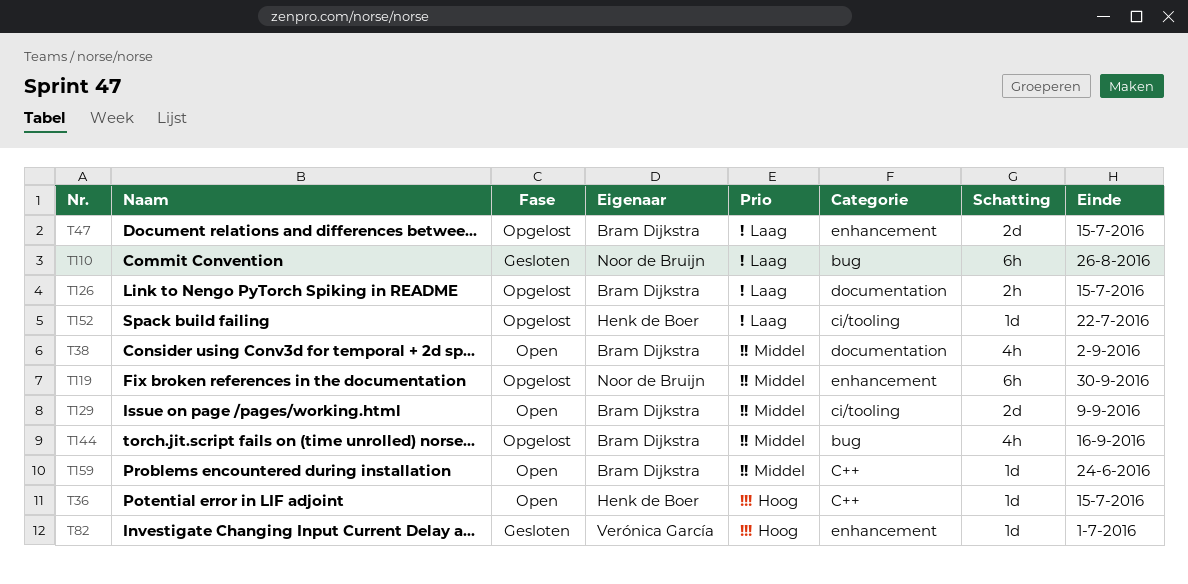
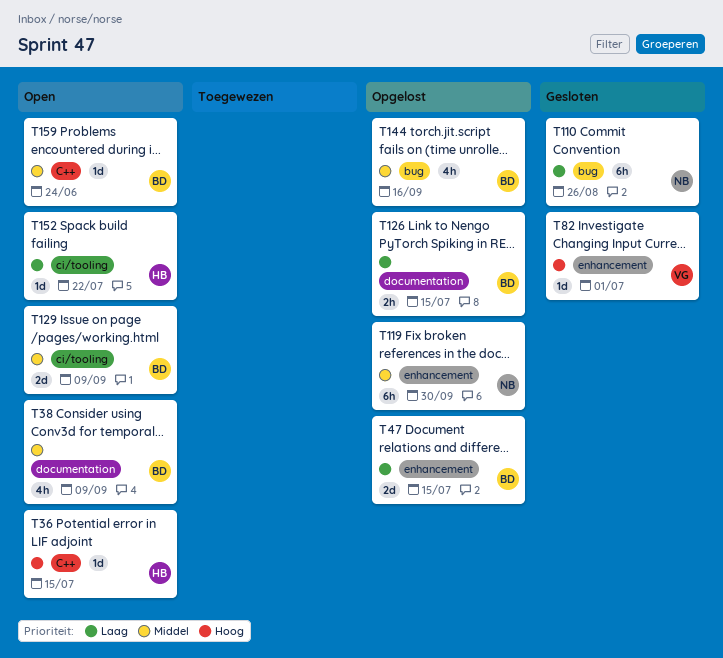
T38, due: Sep 2 -> Sep 9
T152, status: Opgelost -> Open

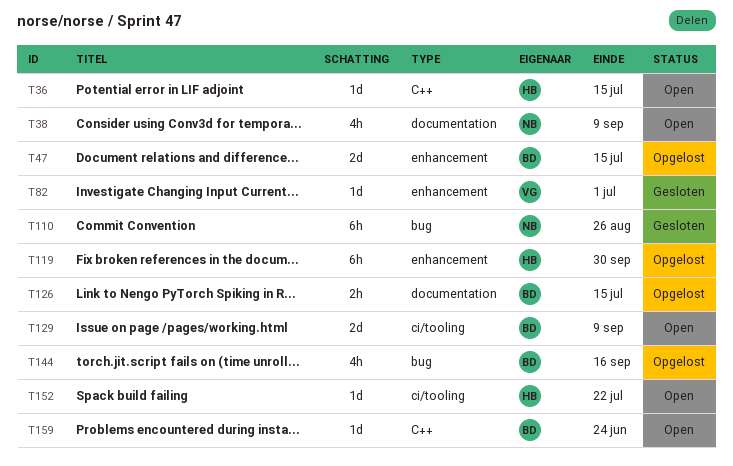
T38, owner: BD -> NB
T119, owner: NB -> HB

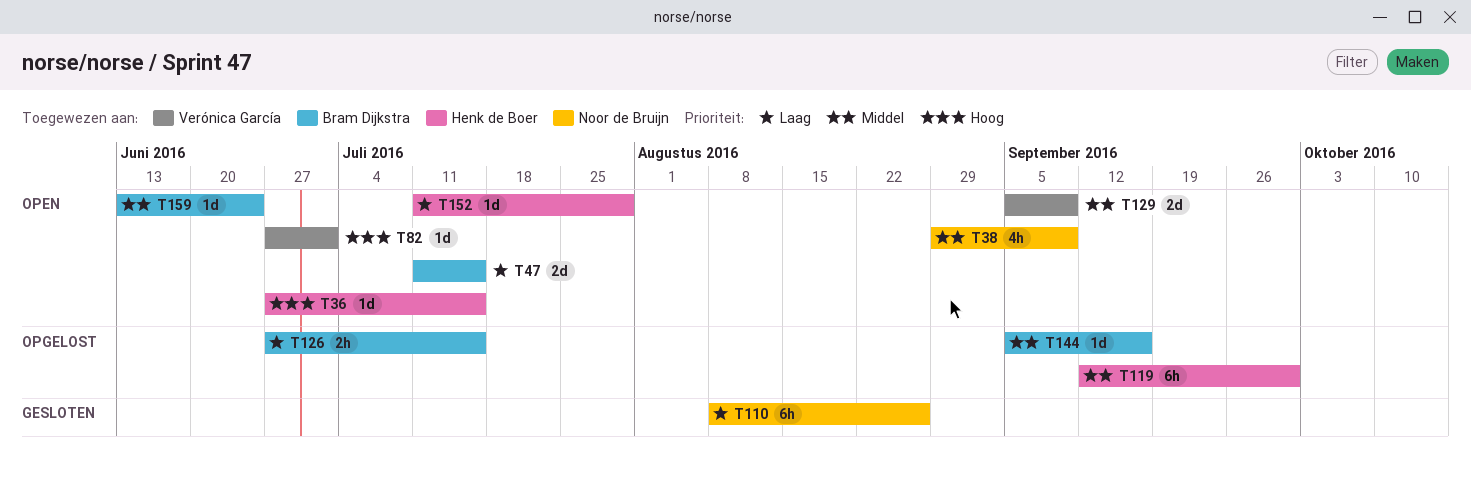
T47, status: Opgelost -> Open
T82, status: Gesloten -> Open
T129, owner: Bram Dijkstra -> Verónica García
T144, estimate: 4h -> 1d
T152, due: Jul 22 -> Jul 29

